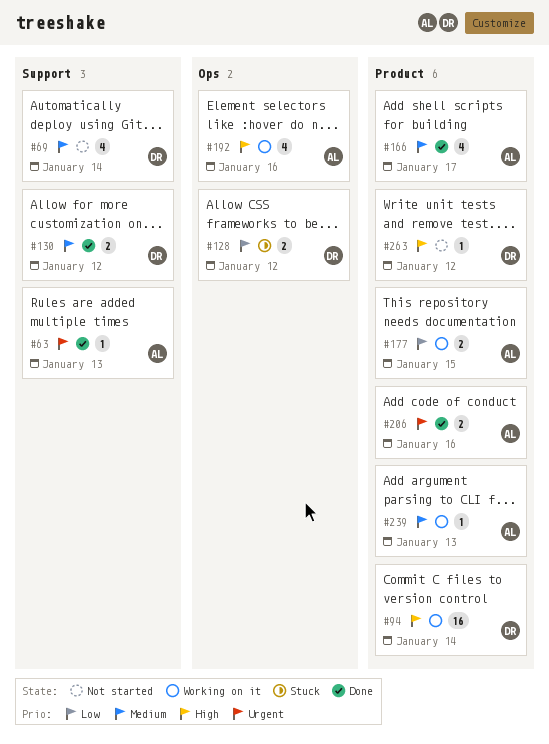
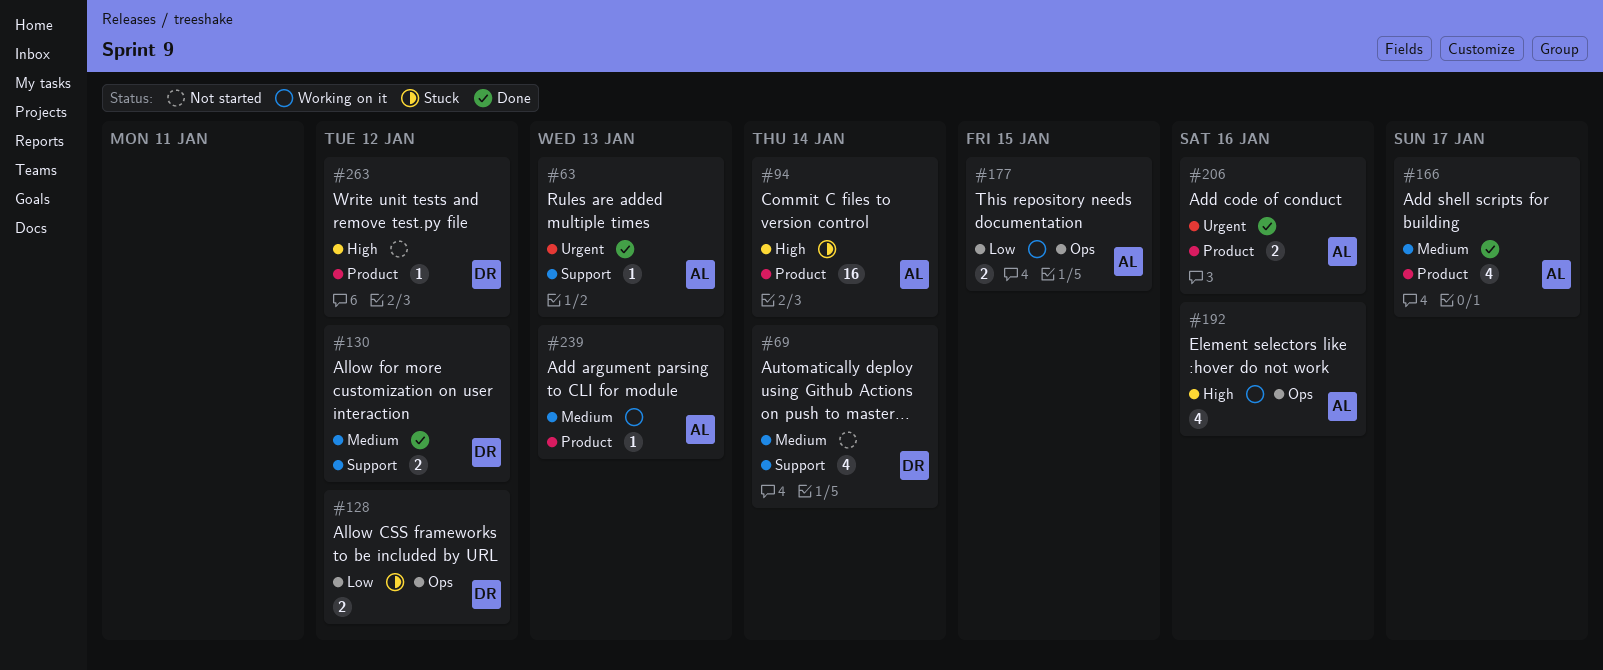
#94, status: Working on it -> Stuck
#94, owner: DR -> AL
#177, label: Product -> Ops

